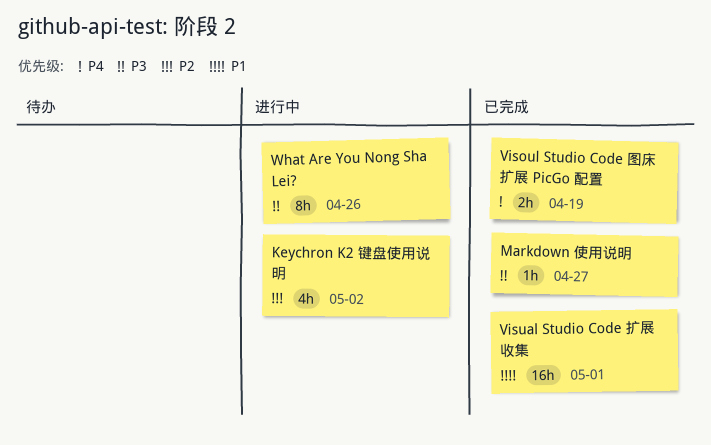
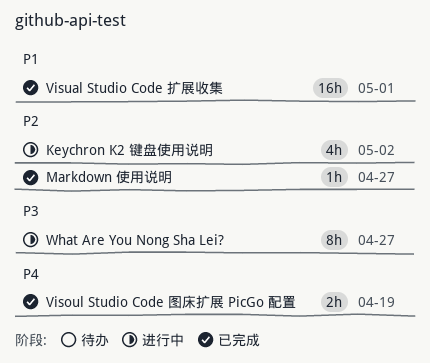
Markdown 使用说明, priority: P3 -> P2
What Are You Nong Sha Lei?, due: Apr 26 -> Apr 27

